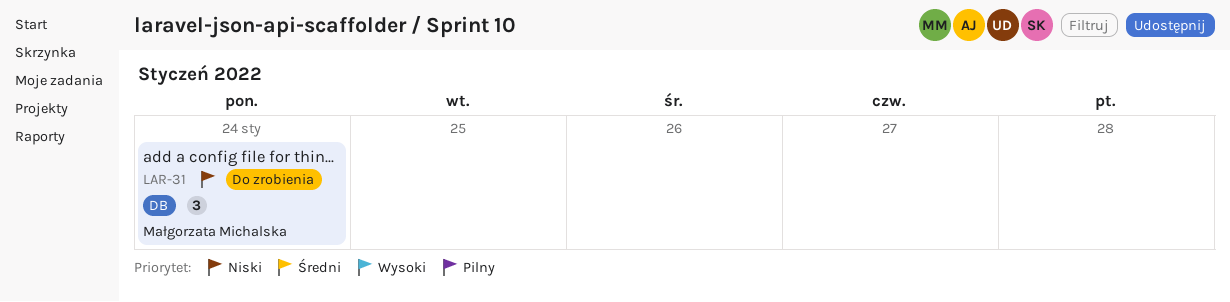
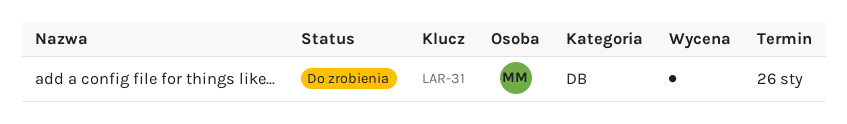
LAR-31, estimate: 3 -> 1
LAR-31, due: Jan 24 -> Jan 26

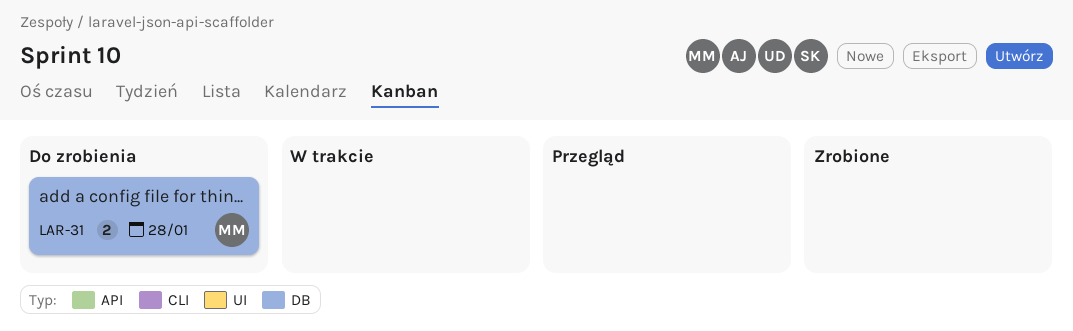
LAR-31, estimate: 1 -> 2
LAR-31, due: Jan 26 -> Jan 28

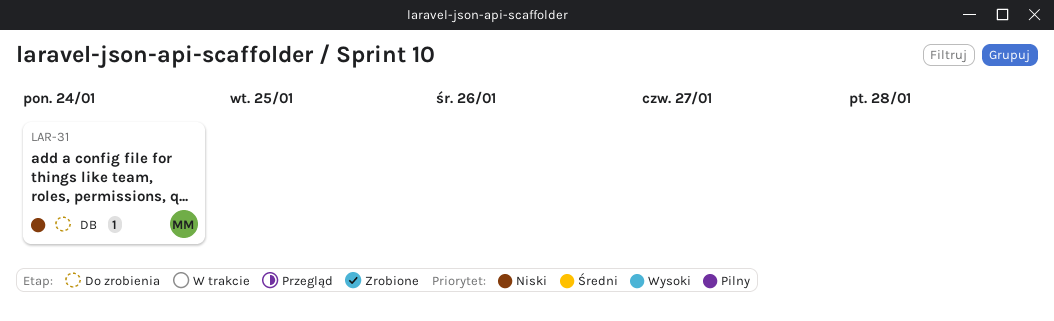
LAR-31, estimate: 2 -> 1
LAR-31, due: Jan 28 -> Jan 24

